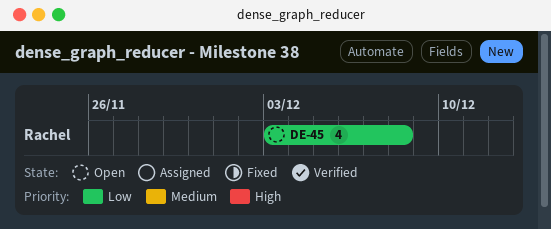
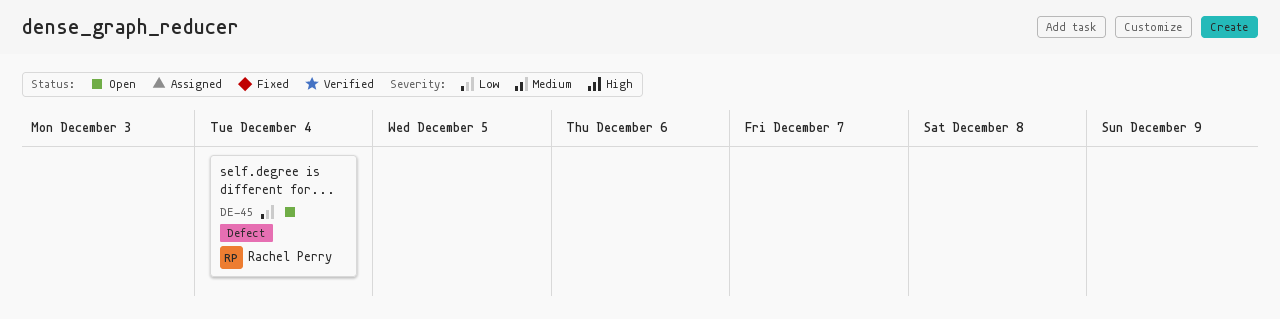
DE-45, due: Dec 8 -> Dec 4

